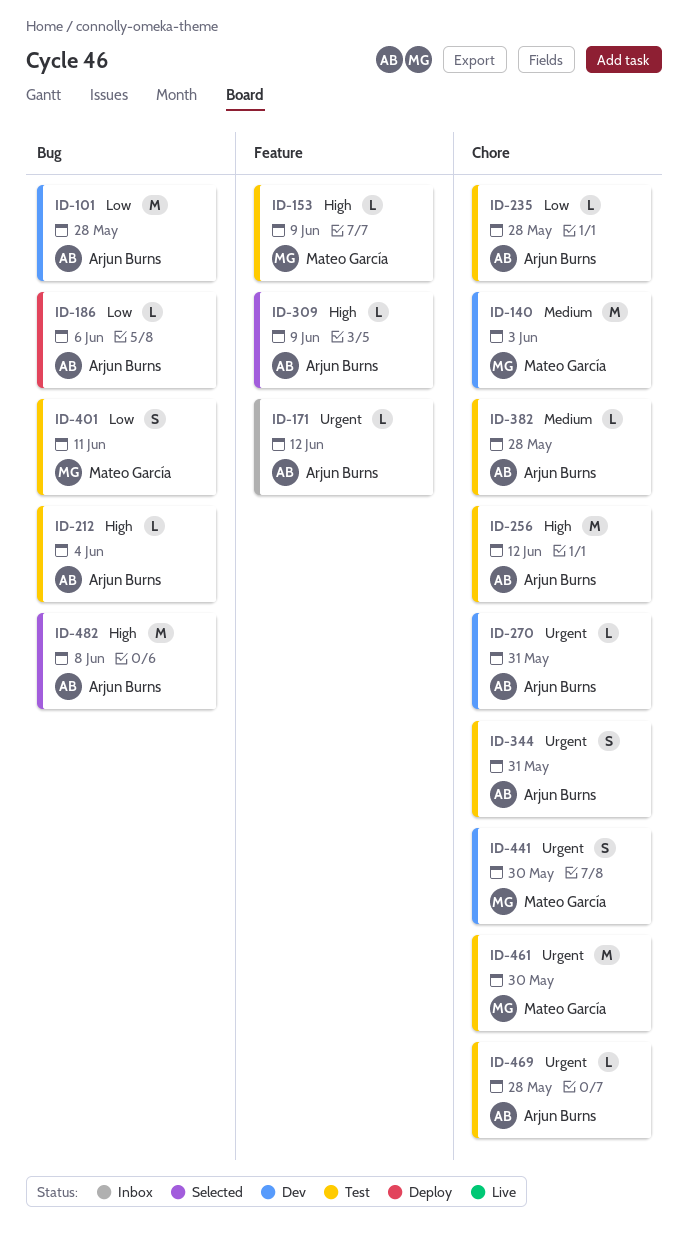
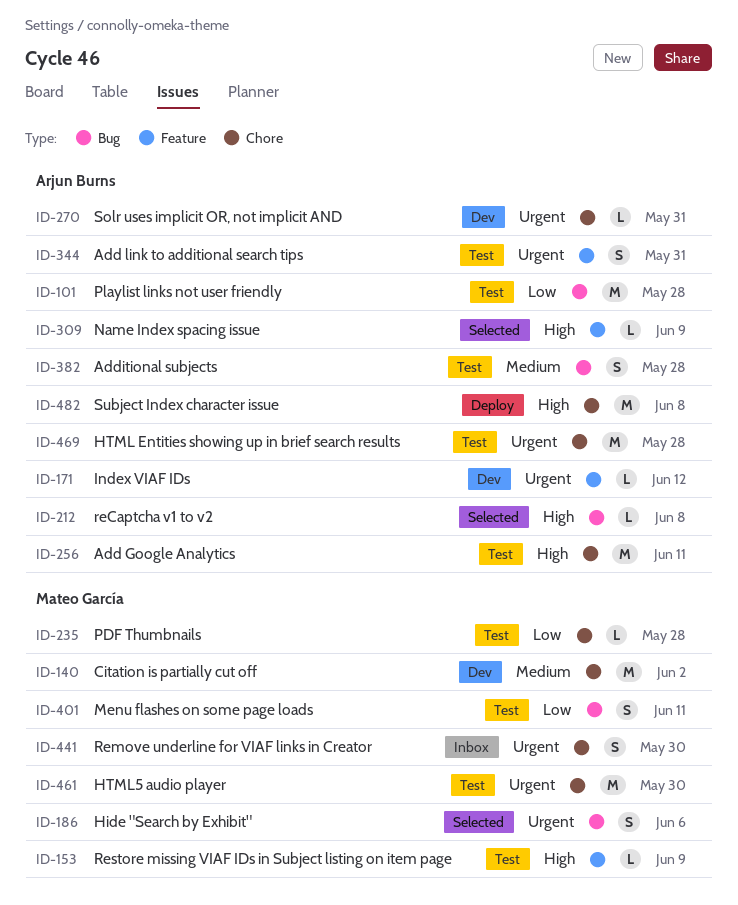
ID-101, status: Dev -> Test
ID-140, due: Jun 3 -> Jun 2
ID-171, status: Inbox -> Dev
ID-186, status: Deploy -> Selected
ID-186, owner: Arjun Burns -> Mateo García
ID-186, priority: Low -> Urgent
ID-186, estimate: L -> S
ID-212, status: Test -> Selected
ID-212, due: Jun 4 -> Jun 8
ID-235, owner: Arjun Burns -> Mateo García
ID-256, due: Jun 12 -> Jun 11
ID-344, label: Chore -> Feature
ID-382, label: Chore -> Bug
ID-382, estimate: L -> S
ID-441, status: Dev -> Inbox
ID-469, estimate: L -> M
ID-482, status: Selected -> Deploy
ID-482, label: Bug -> Chore

